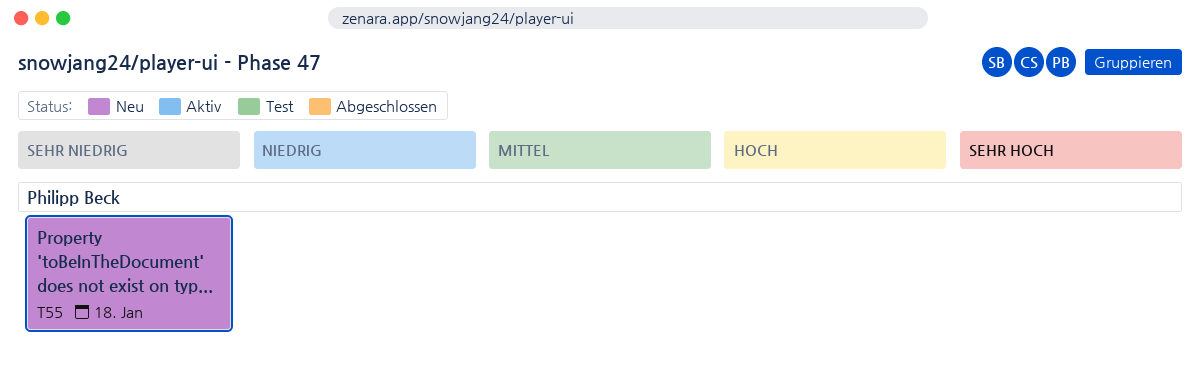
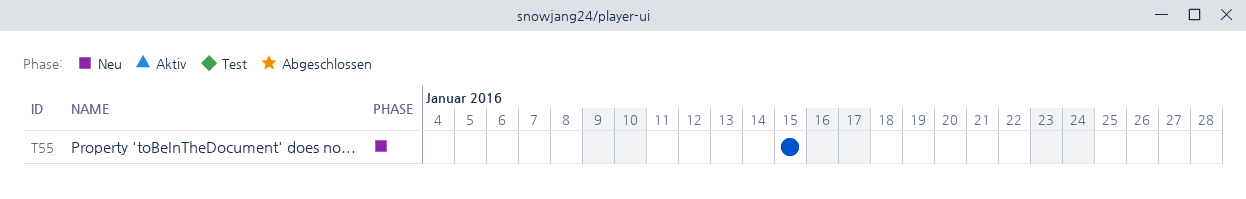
T55, due: Jan 18 -> Jan 15

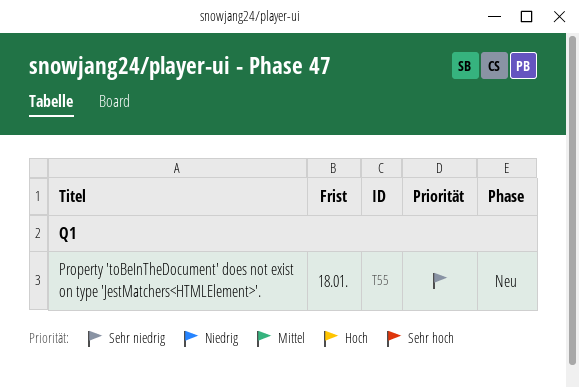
T55, due: Jan 15 -> Jan 18

